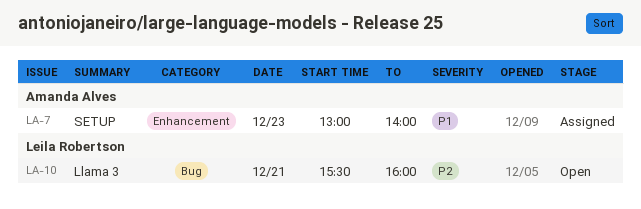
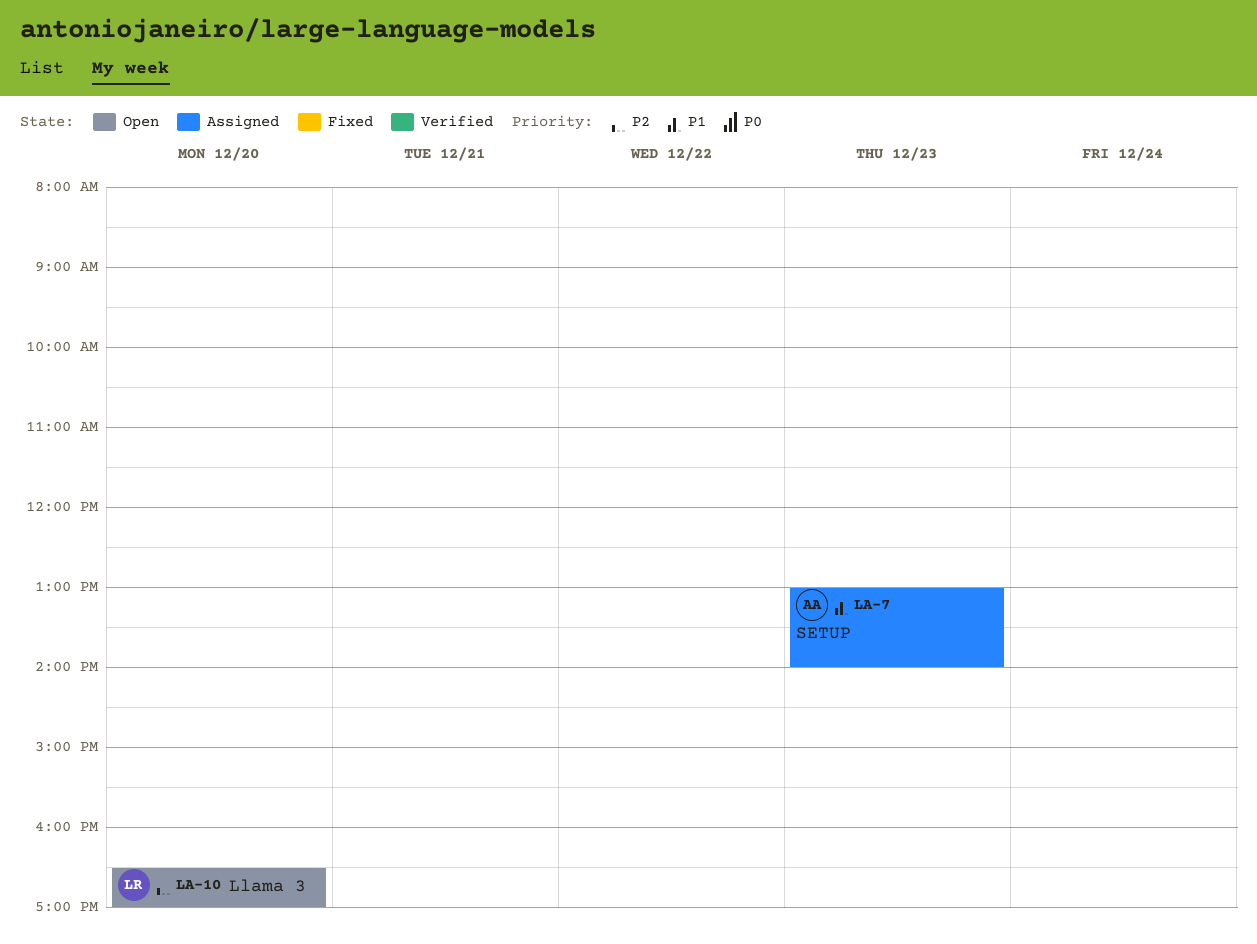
LA-10, day: Dec 21 -> Dec 20
LA-10, begins: 15:30 -> 16:30
LA-10, ends: 16:00 -> 17:00

